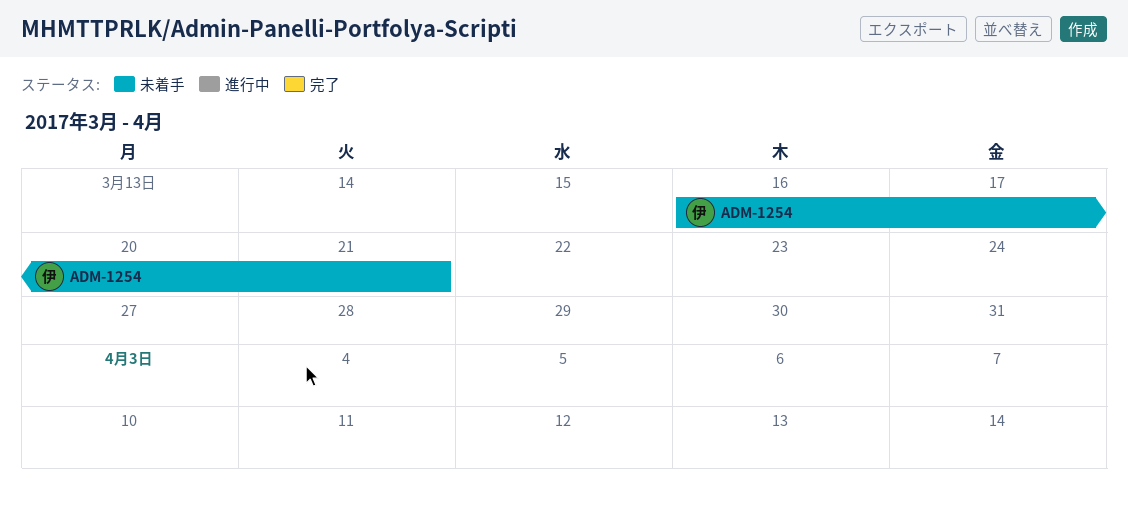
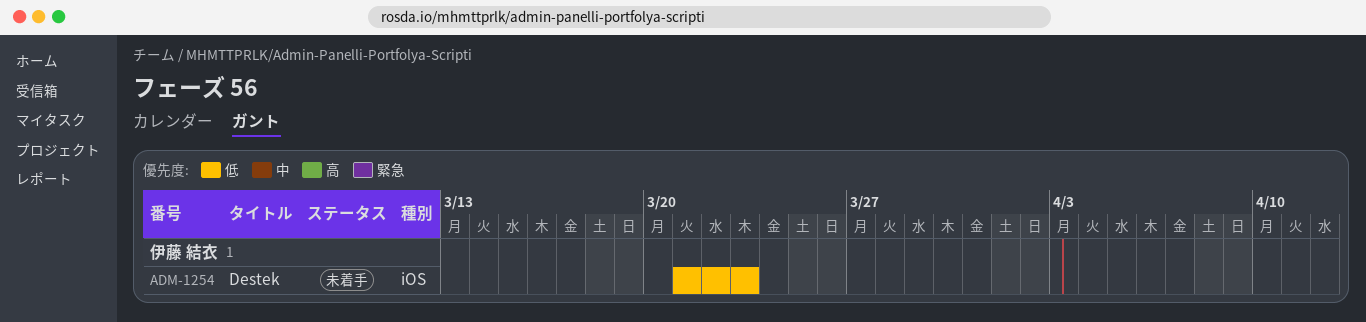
ADM-1254, start: Mar 16 -> Mar 21
ADM-1254, due: Mar 21 -> Mar 23

